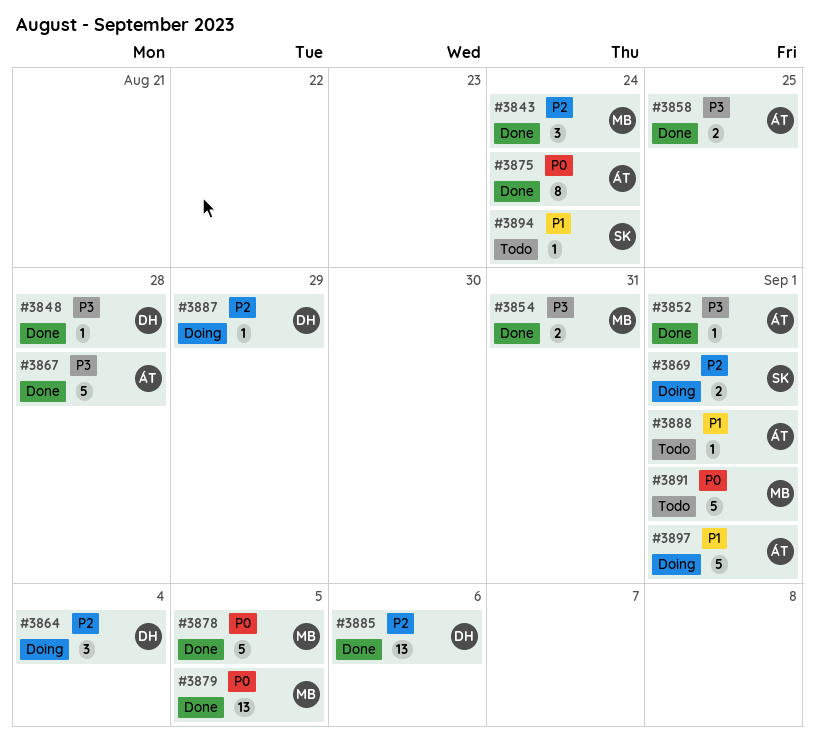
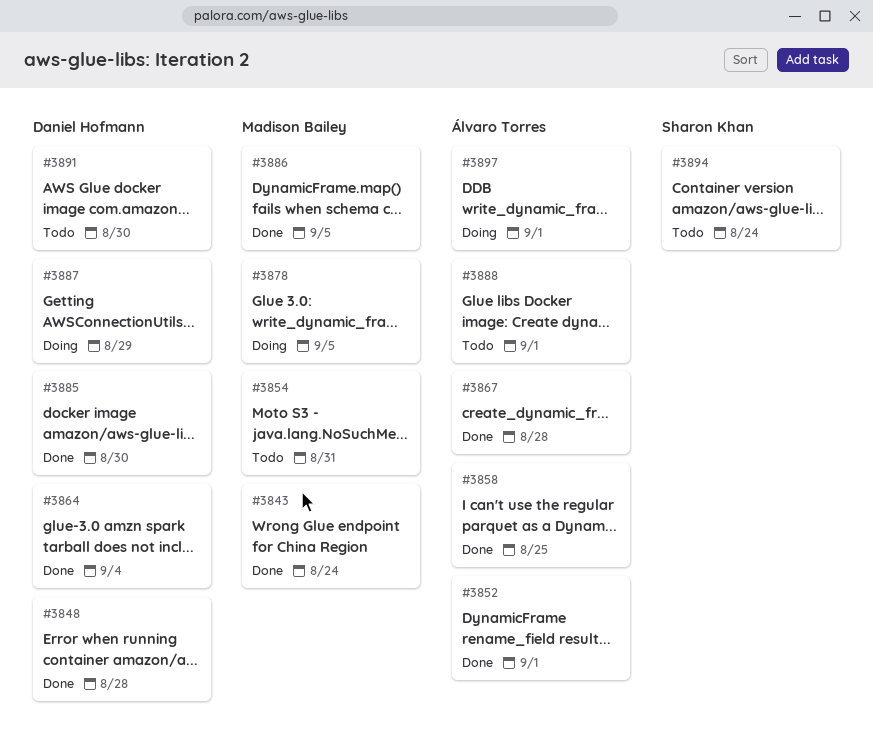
#3854, status: Done -> Todo
#3864, status: Doing -> Done
#3869: present -> none
#3875: present -> none
#3878, status: Done -> Doing
#3879: present -> none
#3885, due: Sep 6 -> Aug 30
#3886: none -> present
#3891, owner: Madison Bailey -> Daniel Hofmann
#3891, due: Sep 1 -> Aug 30

